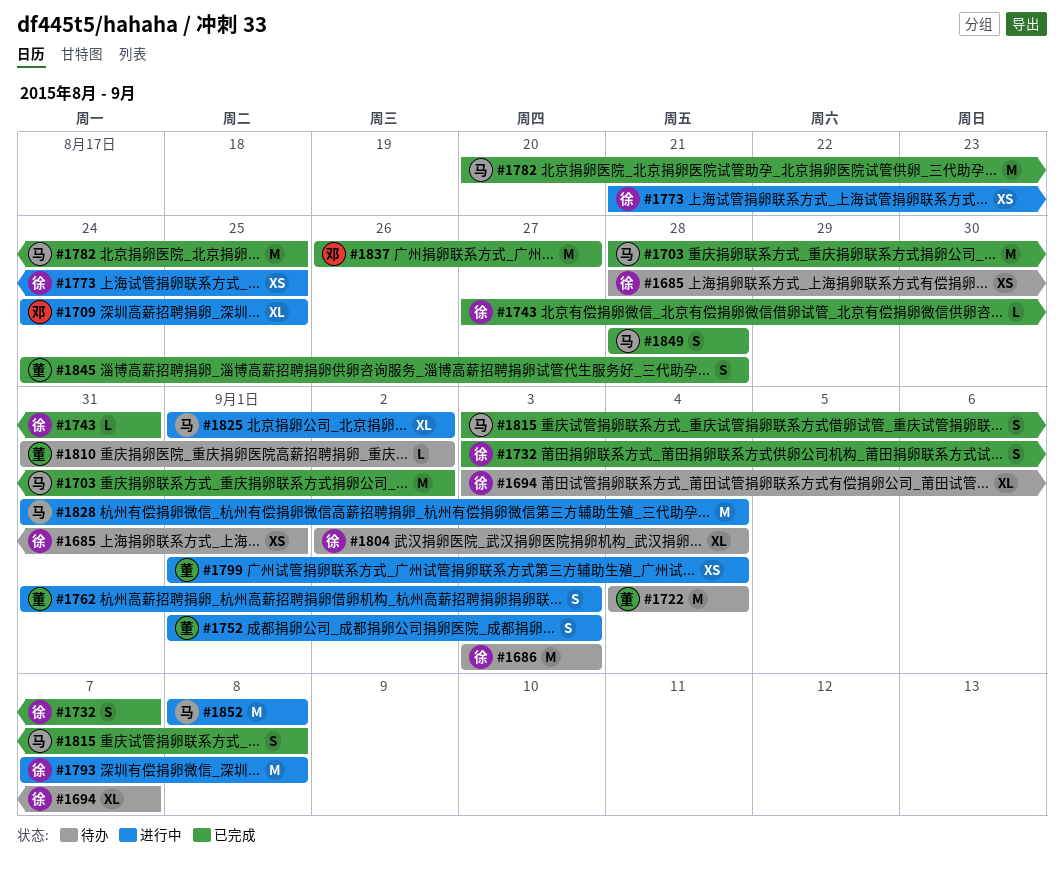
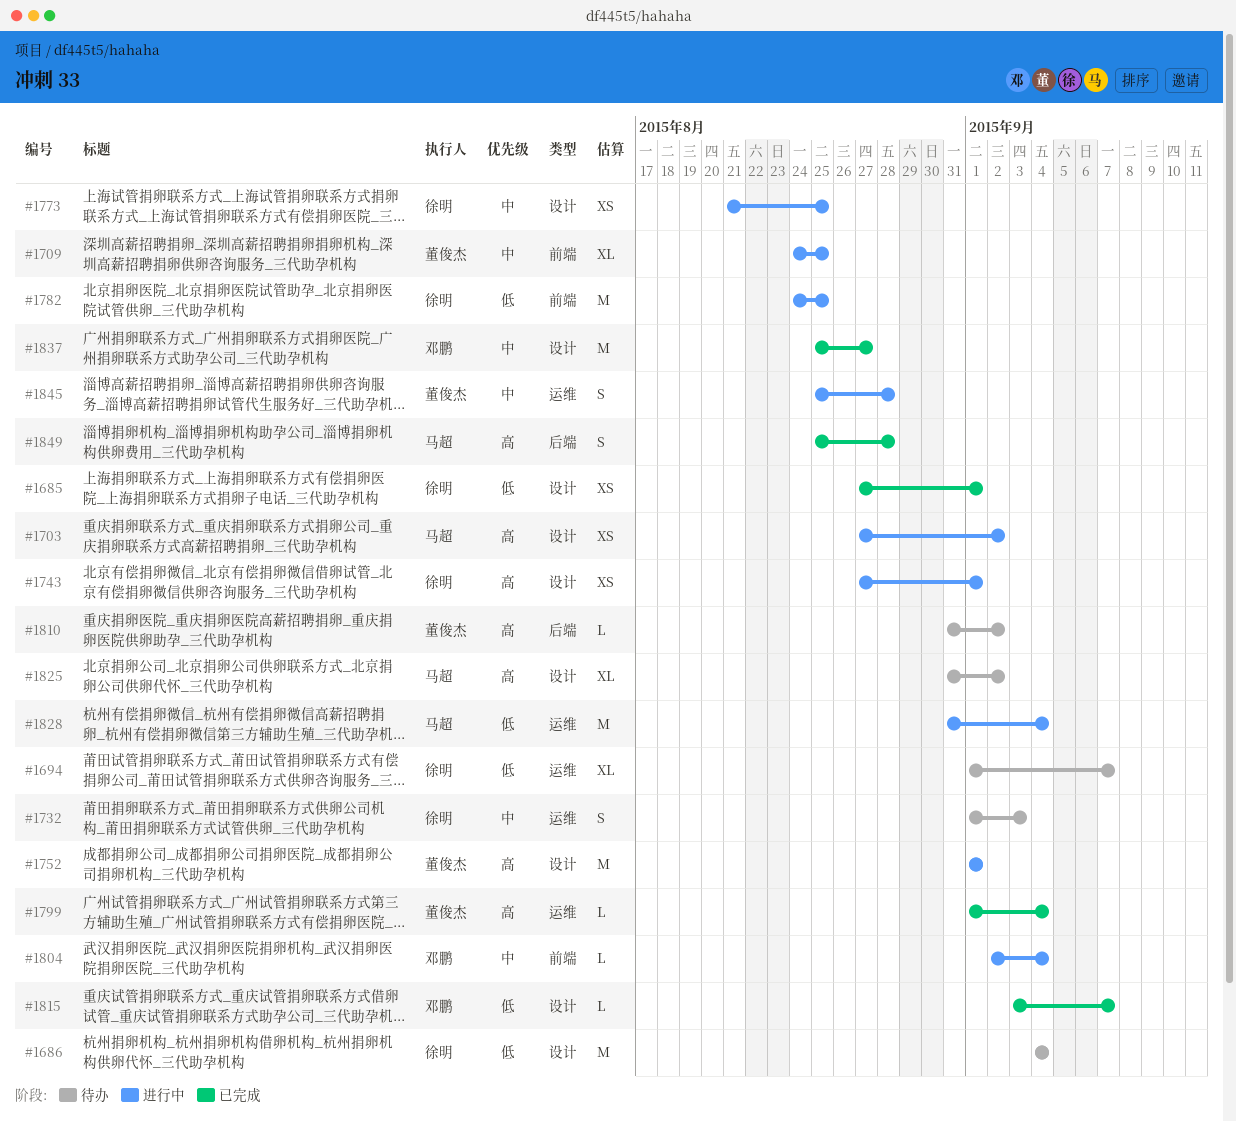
#1685, status: 待办 -> 已完成
#1685, start: Aug 28 -> Aug 27
#1686, start: Sep 3 -> Sep 4
#1686, due: Sep 3 -> Sep 4
#1694, start: Sep 3 -> Sep 1
#1703, status: 已完成 -> 进行中
#1703, estimate: M -> XS
#1703, start: Aug 28 -> Aug 27
#1709, owner: 邓鹏 -> 董俊杰
#1722: present -> none
#1732, status: 已完成 -> 待办
#1732, start: Sep 3 -> Sep 1
#1732, due: Sep 7 -> Sep 3
#1743, status: 已完成 -> 进行中
#1743, estimate: L -> XS
#1743, due: Aug 31 -> Sep 1
#1752, estimate: S -> M
#1752, due: Sep 3 -> Sep 1
#1762: present -> none
#1782, status: 已完成 -> 进行中
#1782, owner: 马超 -> 徐明
#1782, start: Aug 20 -> Aug 24
#1793: present -> none
#1799, status: 进行中 -> 已完成
#1799, estimate: XS -> L
#1804, status: 待办 -> 进行中
#1804, owner: 徐明 -> 邓鹏
#1804, estimate: XL -> L
#1815, owner: 马超 -> 邓鹏
#1815, estimate: S -> L
#1815, due: Sep 8 -> Sep 7
#1825, status: 进行中 -> 待办
#1825, start: Sep 1 -> Aug 31
#1837, start: Aug 26 -> Aug 25
#1845, status: 已完成 -> 进行中
#1845, start: Aug 24 -> Aug 25
#1849, start: Aug 28 -> Aug 25
#1852: present -> none

